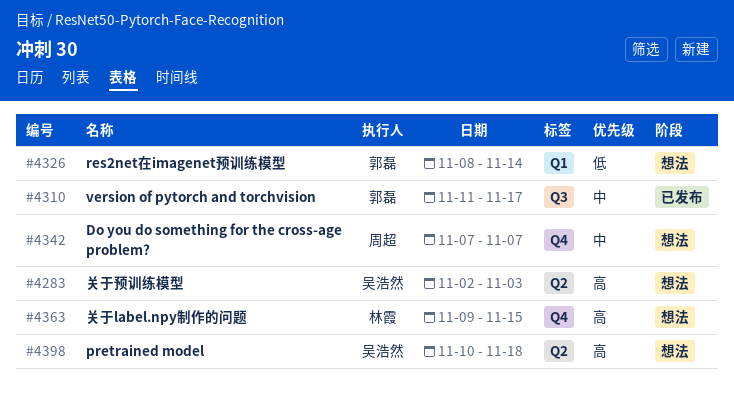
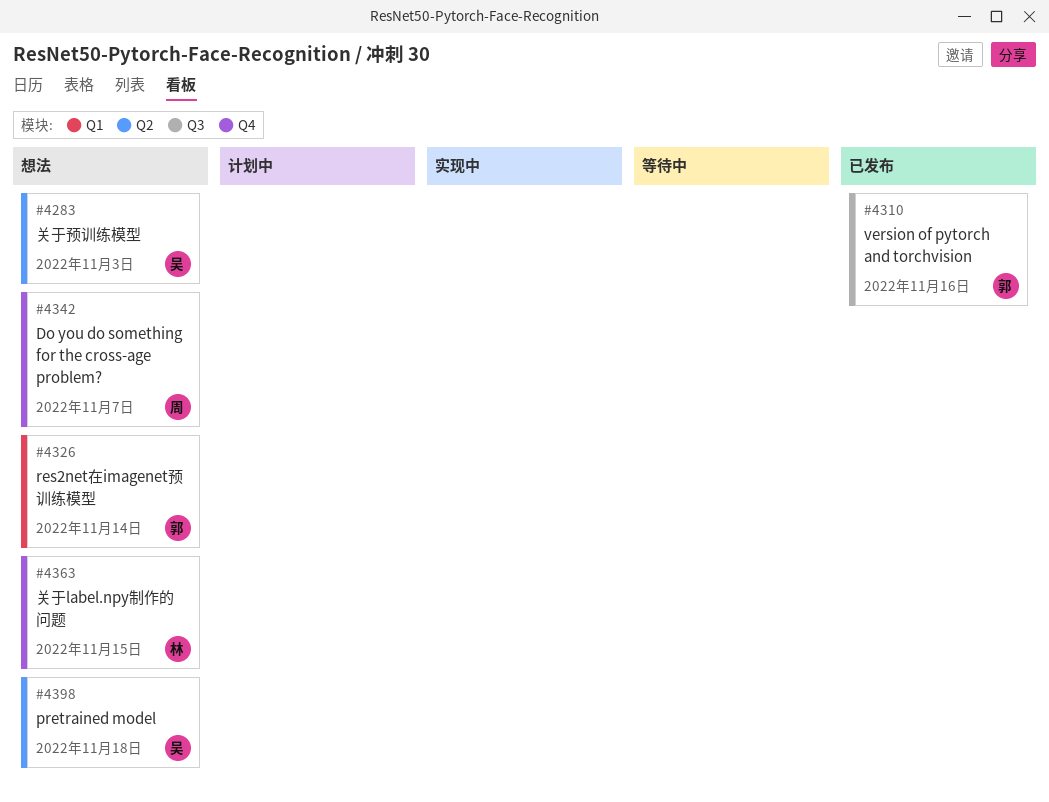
#4310, due: Nov 17 -> Nov 16

